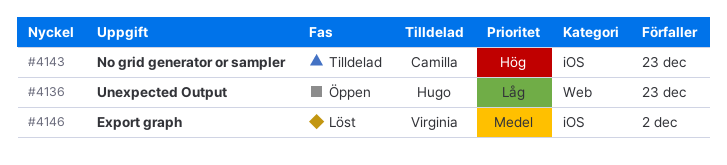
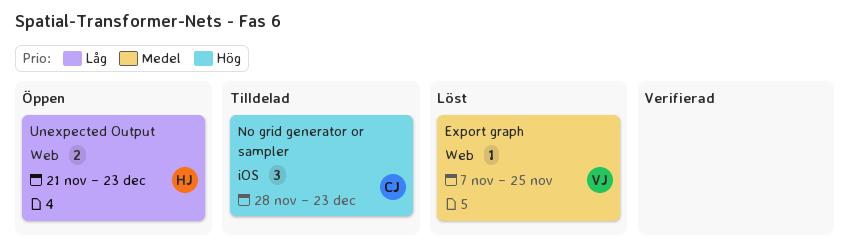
Export graph, label: iOS -> Web
Export graph, due: Dec 2 -> Nov 25

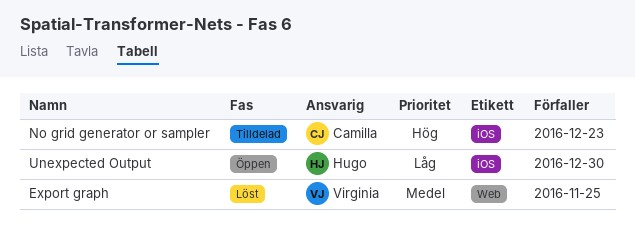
Unexpected Output, label: Web -> iOS
Unexpected Output, due: Dec 23 -> Dec 30

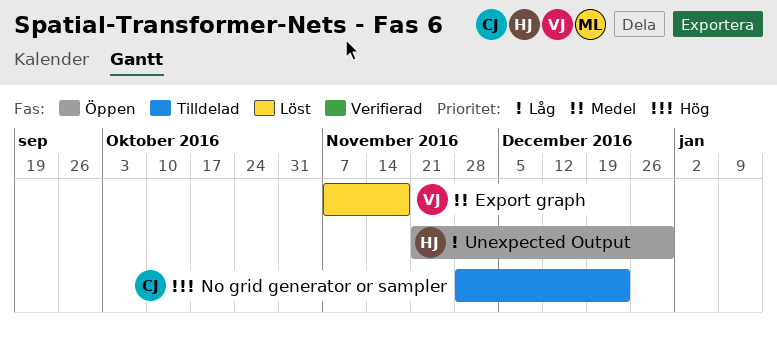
Export graph, due: Nov 25 -> Nov 18

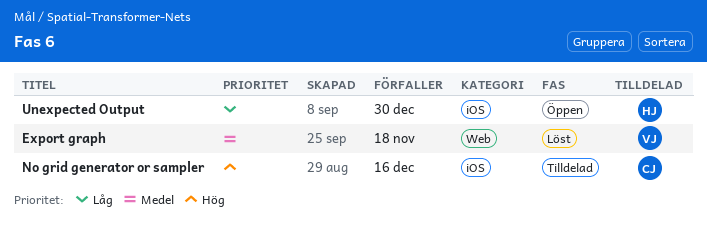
No grid generator or sampler, due: Dec 23 -> Dec 16

